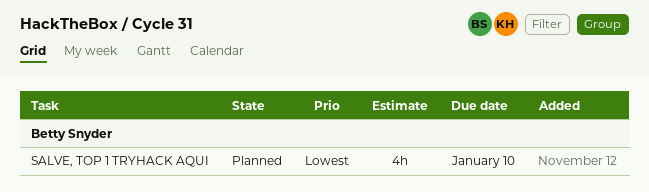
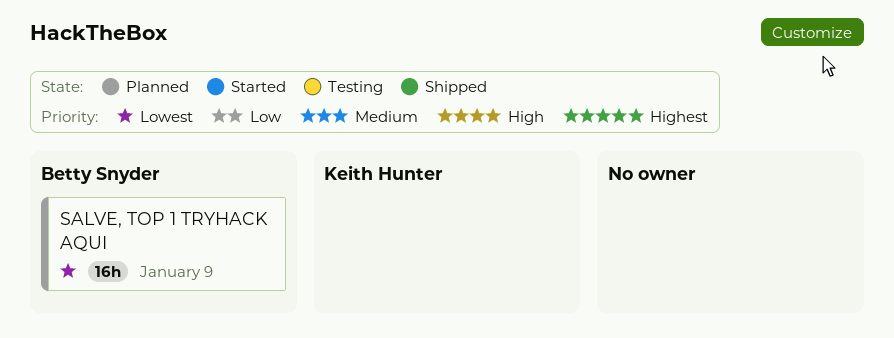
SALVE, TOP 1 TRYHACK AQUI, estimate: 4h -> 16h
SALVE, TOP 1 TRYHACK AQUI, due: Jan 10 -> Jan 9

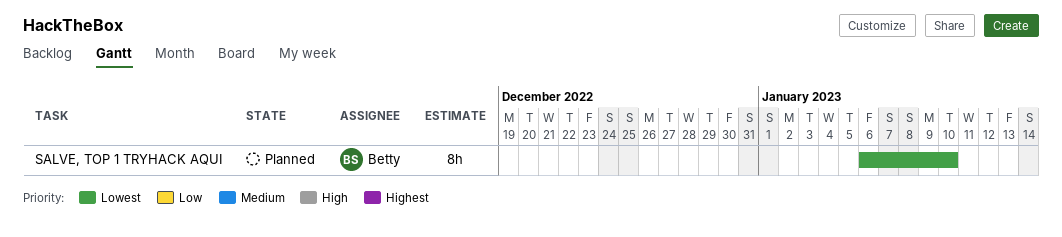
SALVE, TOP 1 TRYHACK AQUI, estimate: 16h -> 8h
SALVE, TOP 1 TRYHACK AQUI, due: Jan 9 -> Jan 10

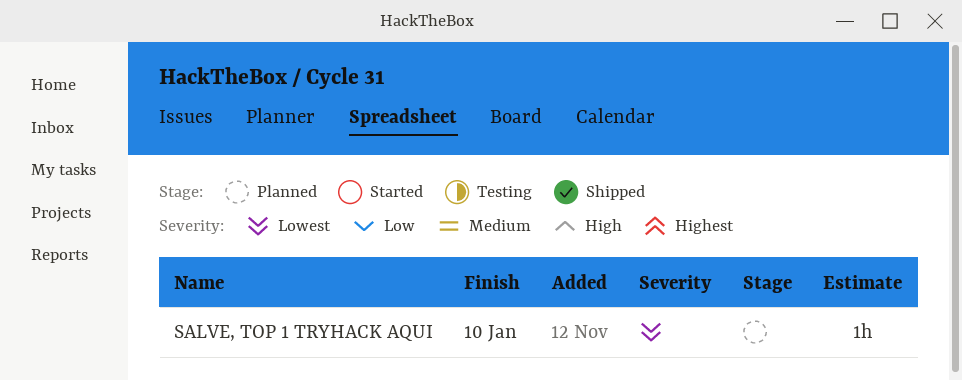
SALVE, TOP 1 TRYHACK AQUI, estimate: 8h -> 1h

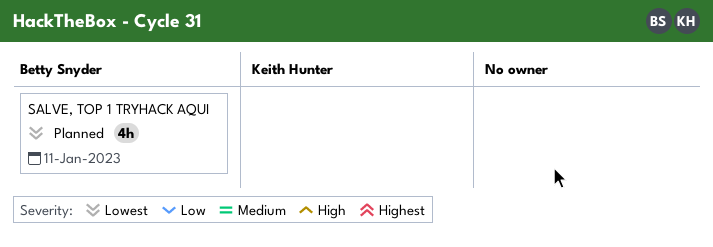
SALVE, TOP 1 TRYHACK AQUI, estimate: 1h -> 4h
SALVE, TOP 1 TRYHACK AQUI, due: Jan 10 -> Jan 11

